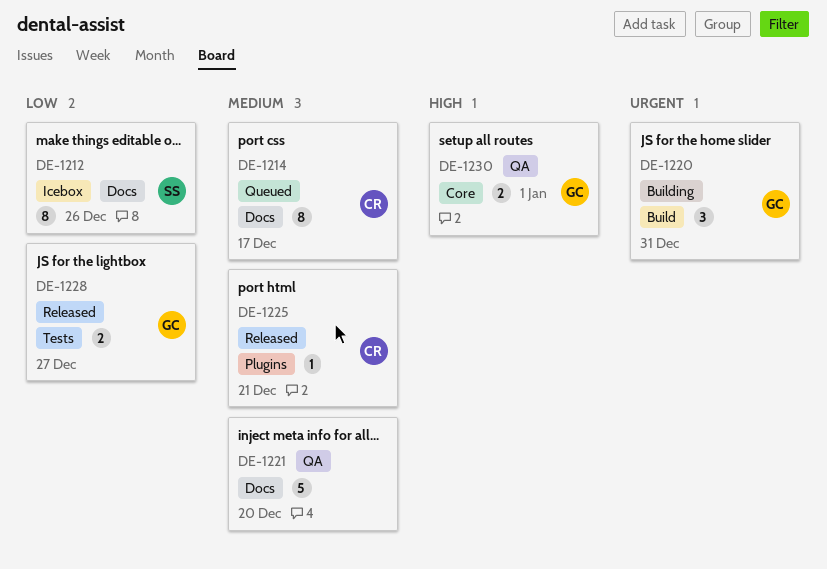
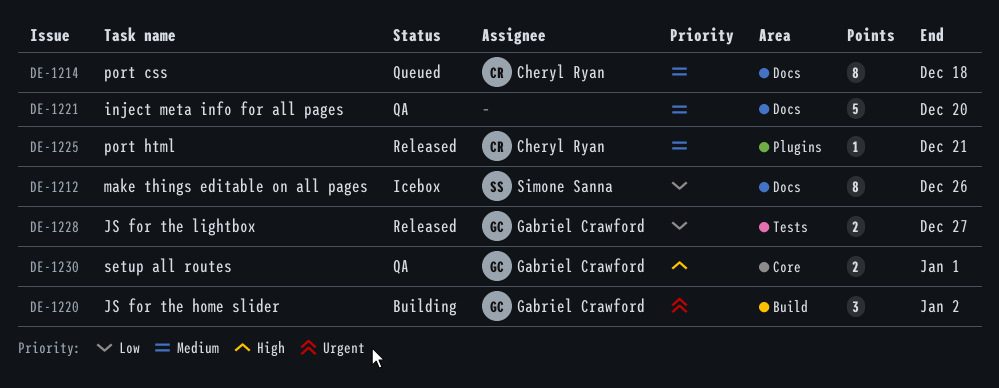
DE-1214, due: Dec 17 -> Dec 18
DE-1220, due: Dec 31 -> Jan 2

